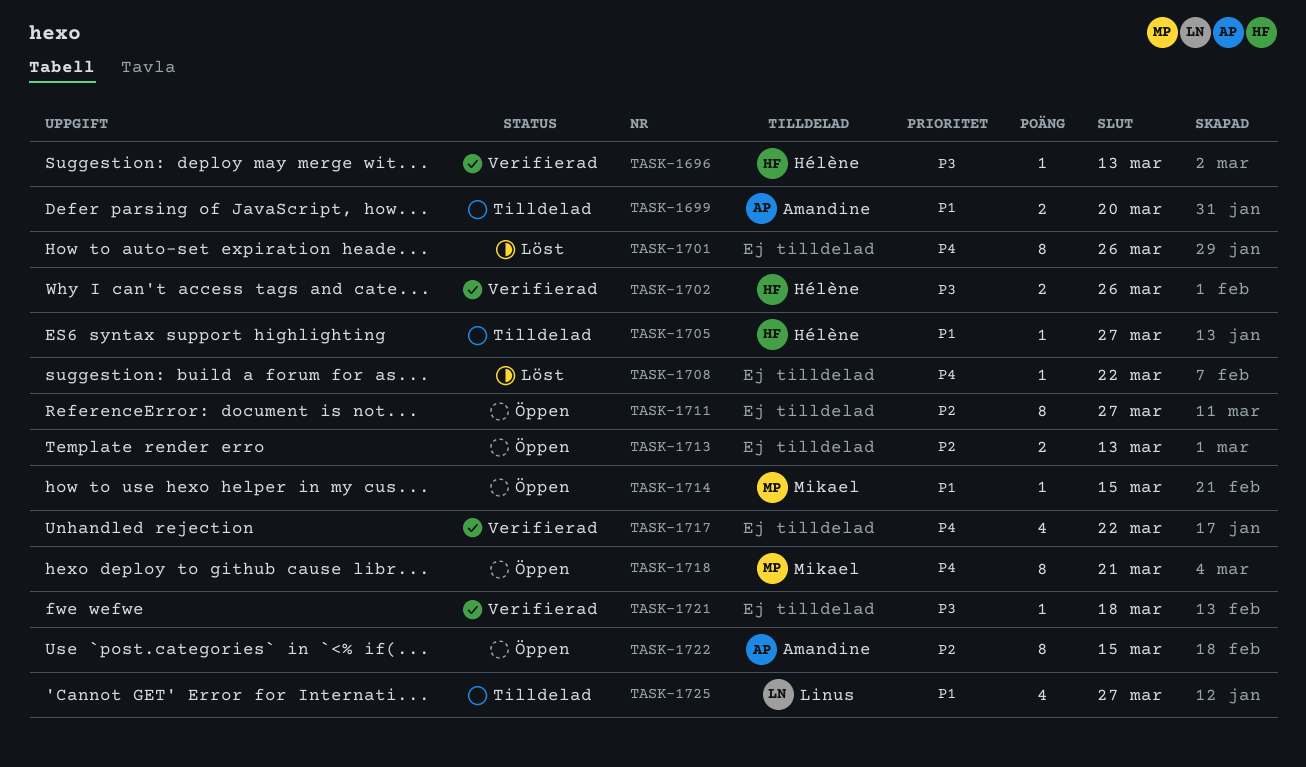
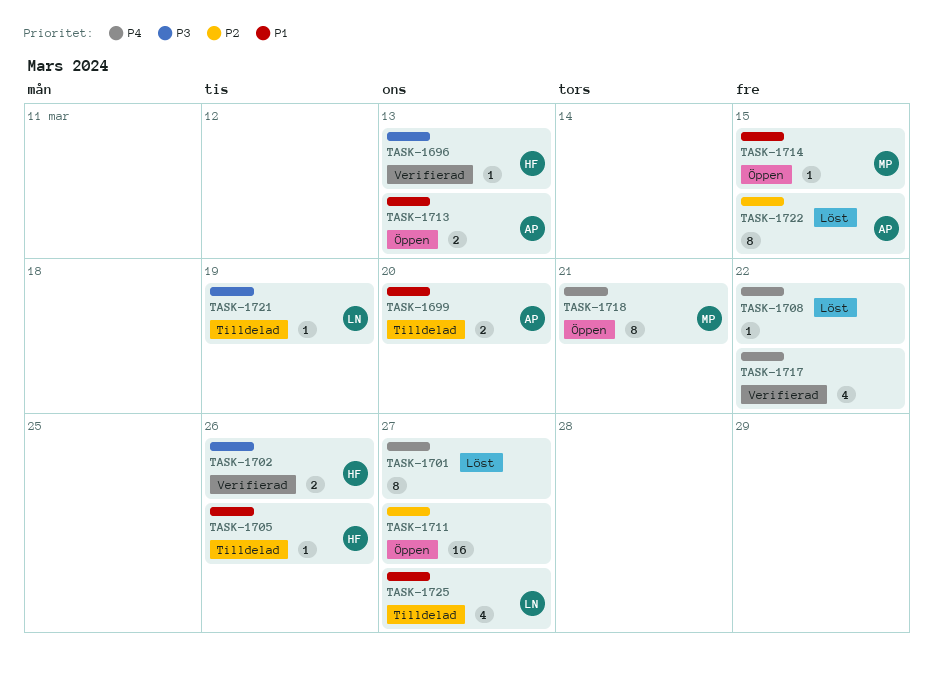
TASK-1701, due: Mar 26 -> Mar 27
TASK-1705, due: Mar 27 -> Mar 26
TASK-1711, estimate: 8 -> 16
TASK-1713, owner: none -> Amandine
TASK-1713, priority: P2 -> P1
TASK-1721, status: Verifierad -> Tilldelad
TASK-1721, owner: none -> Linus
TASK-1721, due: Mar 18 -> Mar 19
TASK-1722, status: Öppen -> Löst

